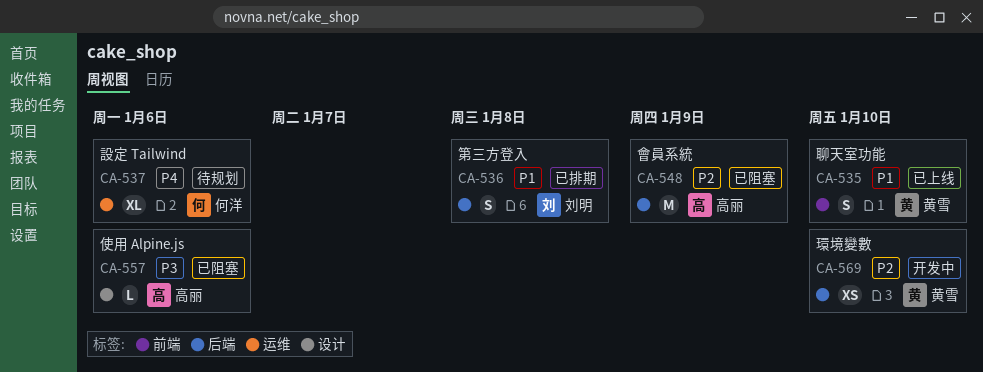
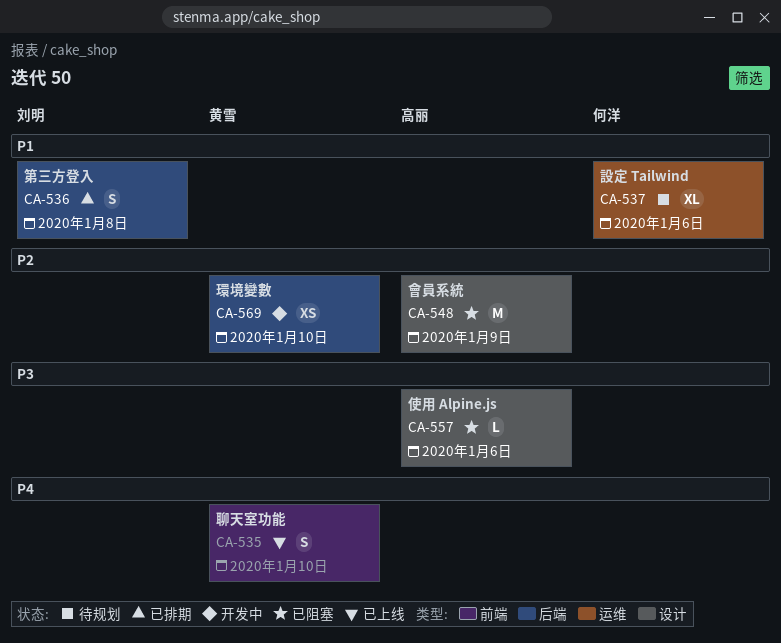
CA-535, priority: P1 -> P4
CA-537, priority: P4 -> P1
CA-548, label: 后端 -> 设计

